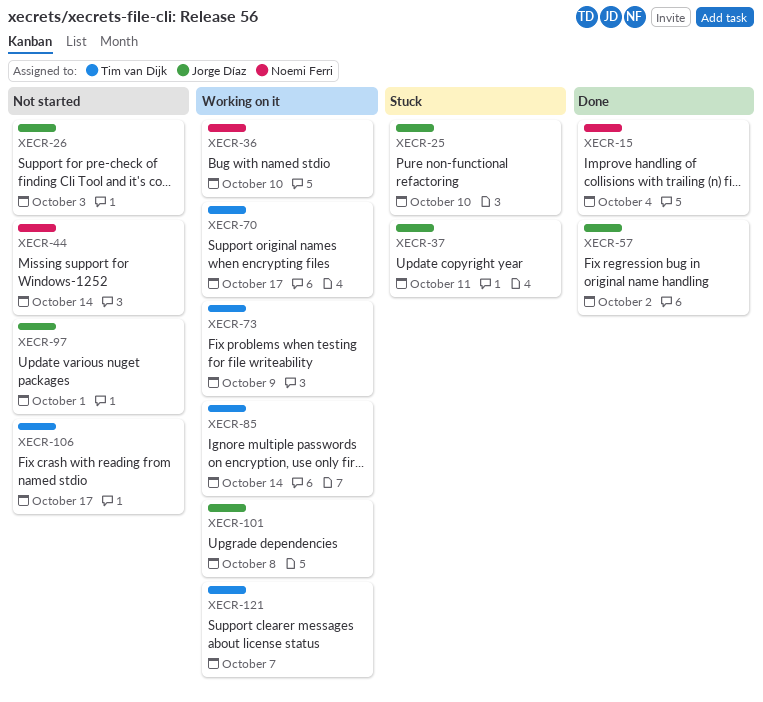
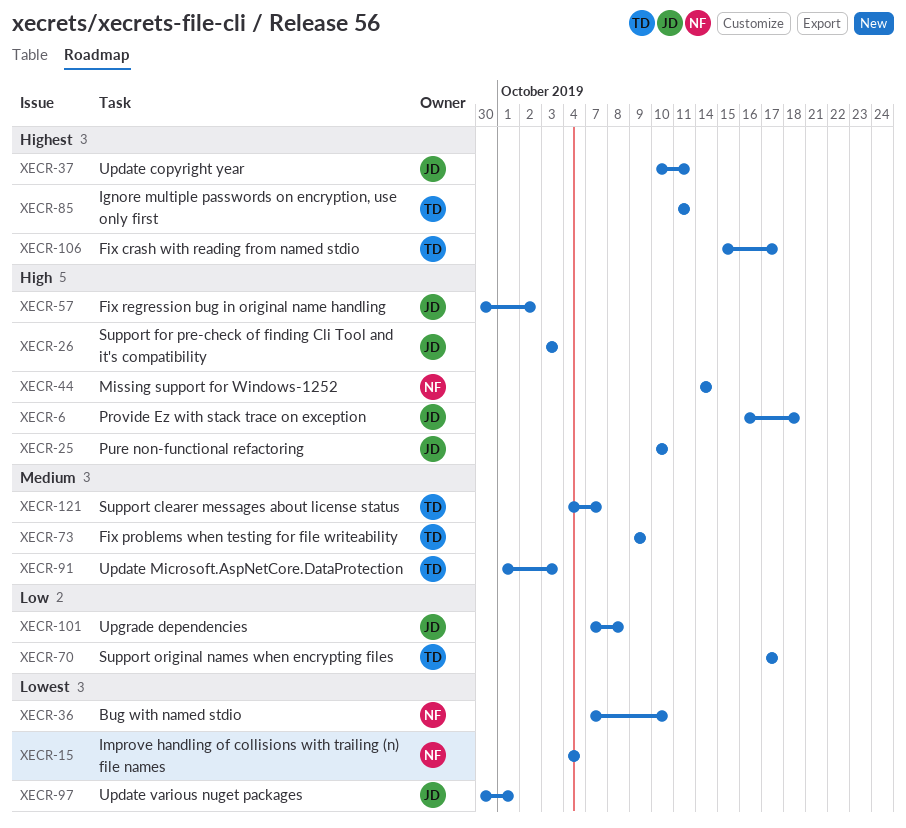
XECR-6: none -> present
XECR-85, due: Oct 14 -> Oct 11
XECR-91: none -> present

